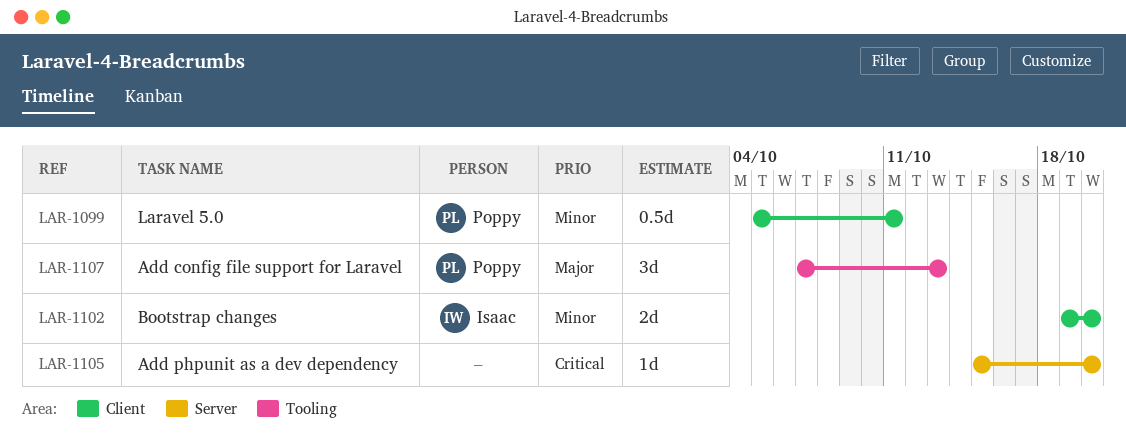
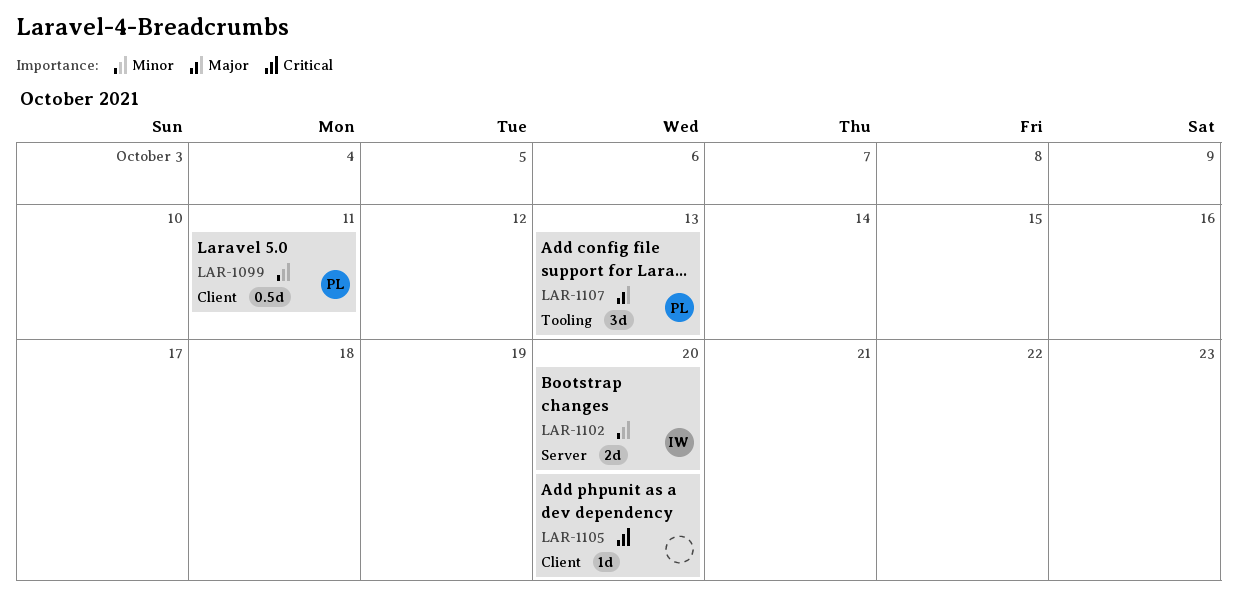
LAR-1102, label: Client -> Server
LAR-1105, label: Server -> Client

